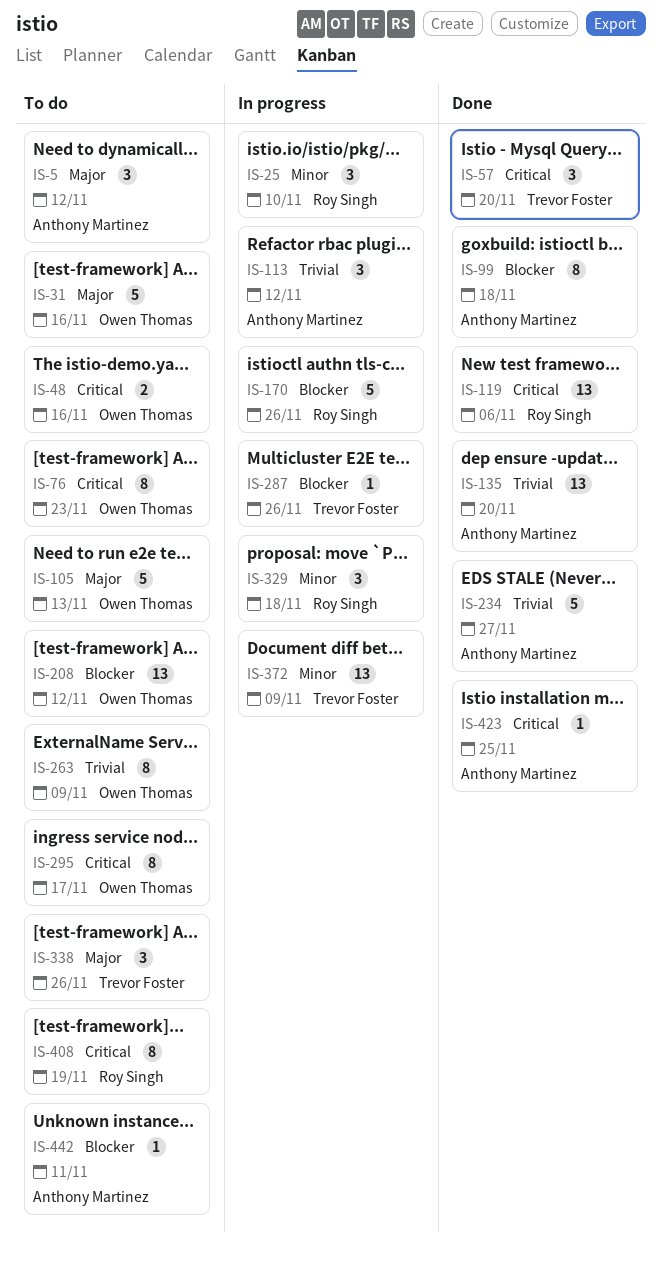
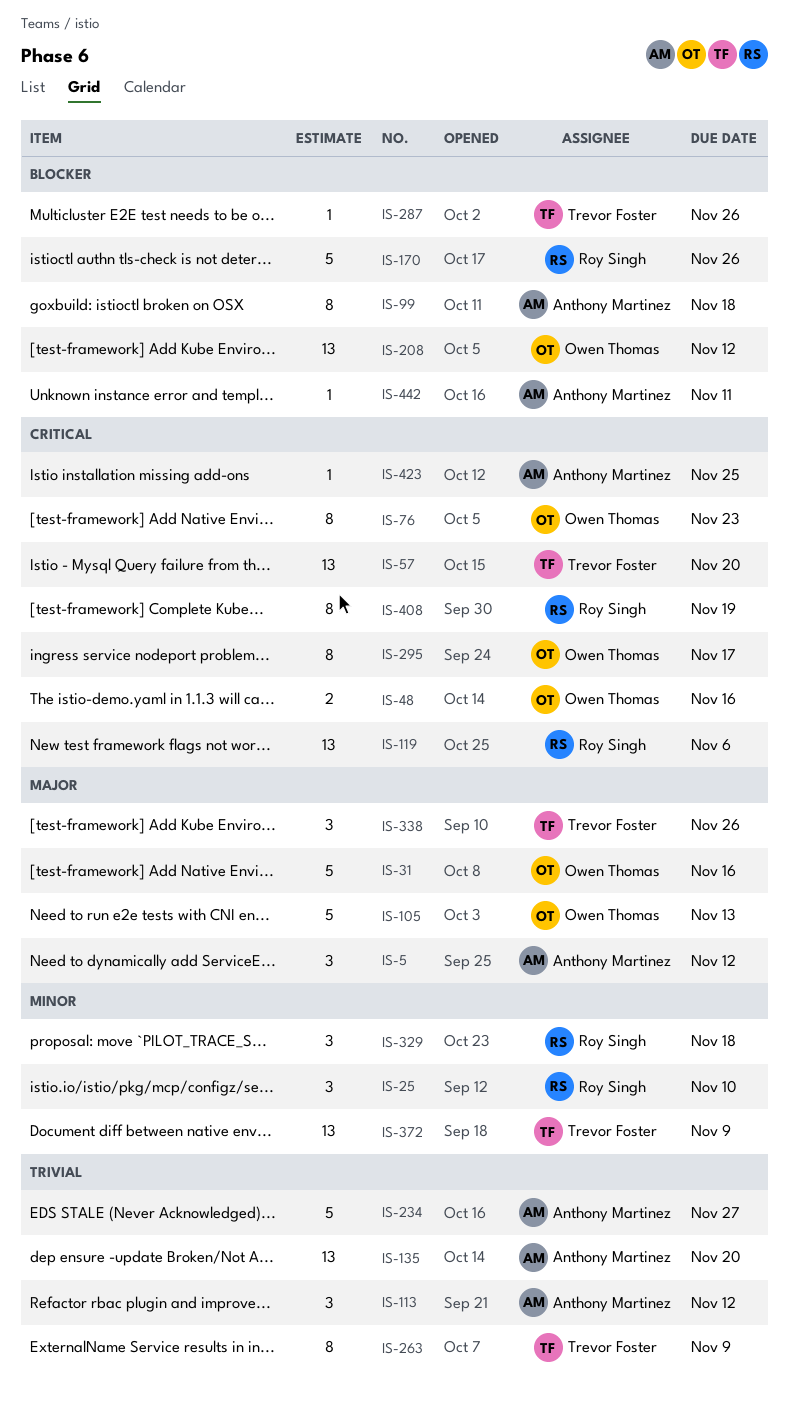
IS-57, estimate: 3 -> 13
IS-263, owner: Owen Thomas -> Trevor Foster

